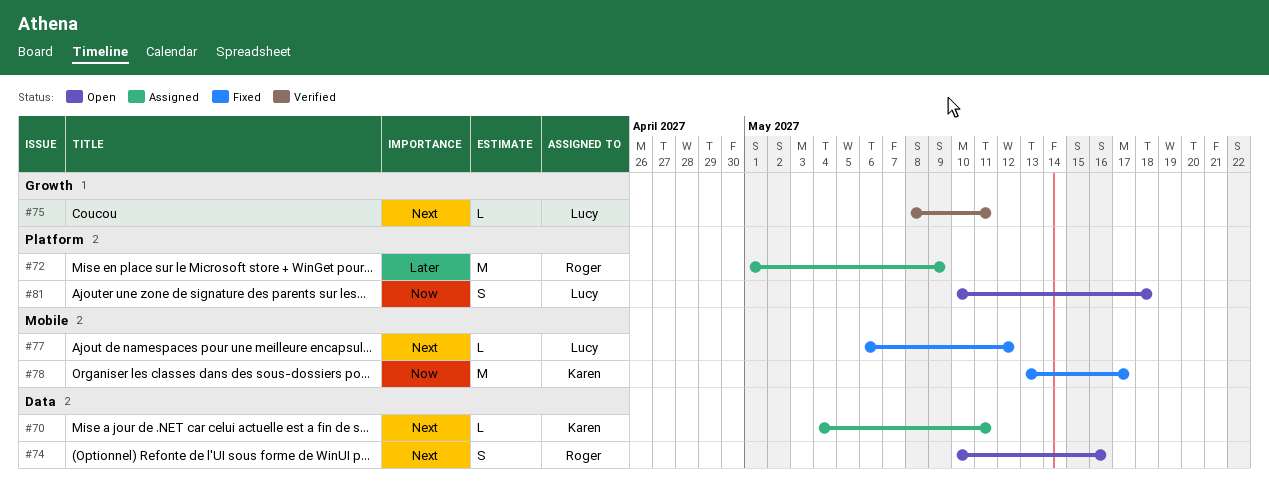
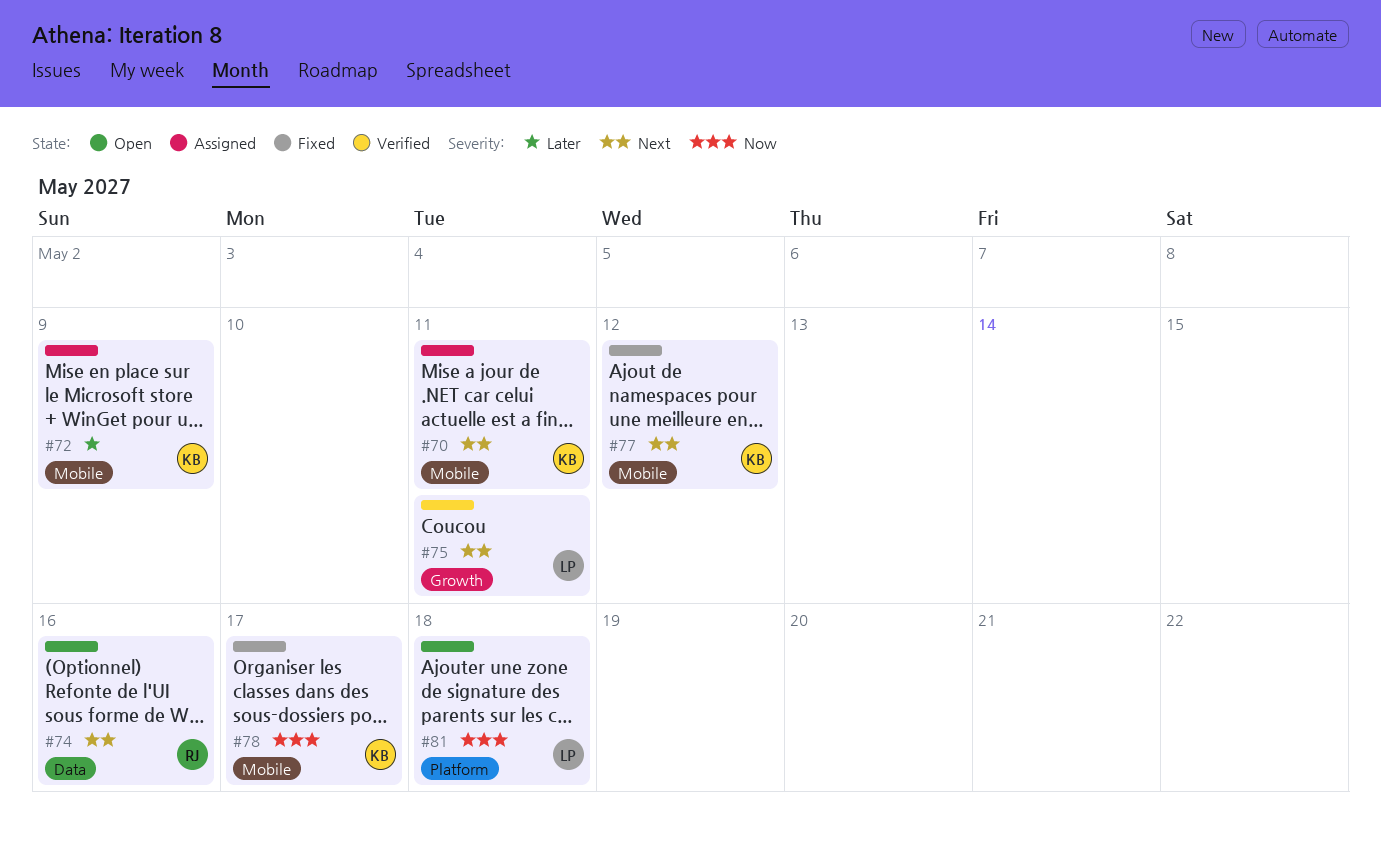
#70, label: Data -> Mobile
#72, owner: Roger -> Karen
#72, label: Platform -> Mobile
#77, owner: Lucy -> Karen

